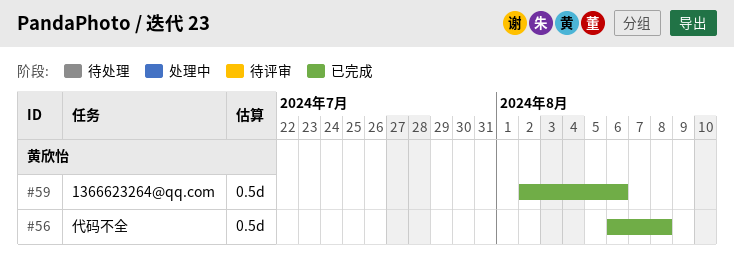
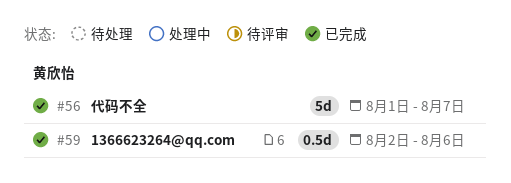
#56, estimate: 0.5d -> 5d
#56, start: Aug 6 -> Aug 1
#56, due: Aug 8 -> Aug 7

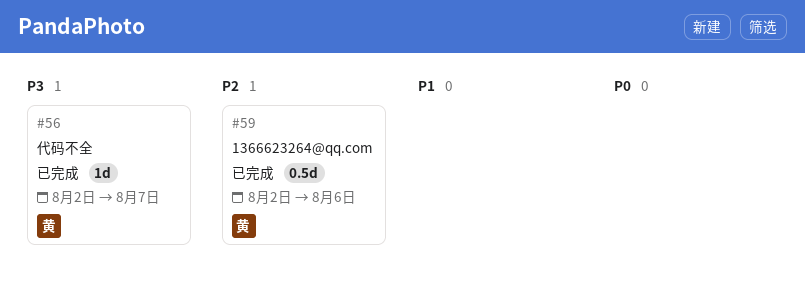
#56, estimate: 5d -> 1d
#56, start: Aug 1 -> Aug 2

